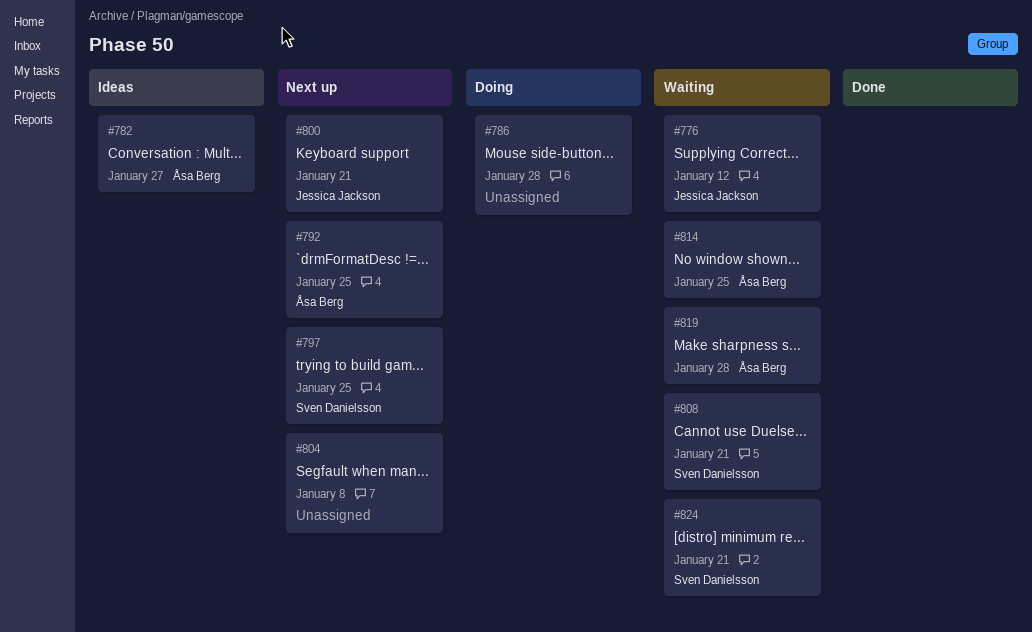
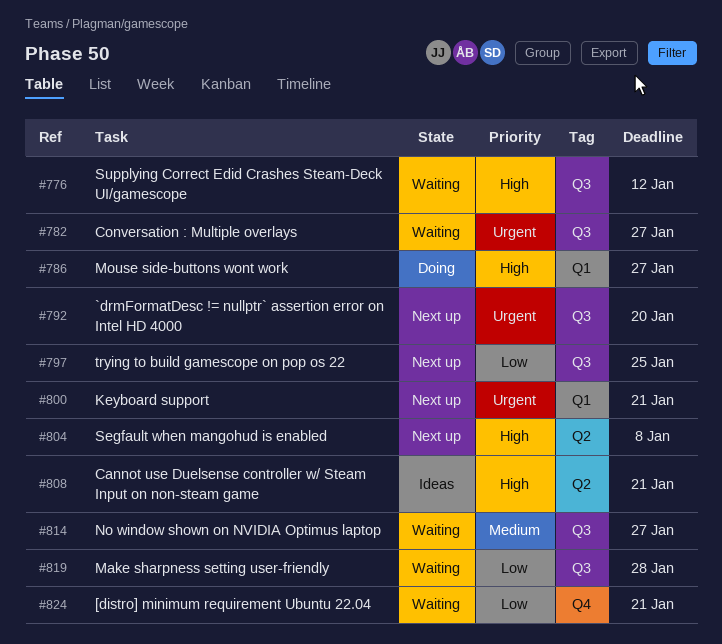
#782, status: Ideas -> Waiting
#786, due: Jan 28 -> Jan 27
#792, due: Jan 25 -> Jan 20
#808, status: Waiting -> Ideas
#814, due: Jan 25 -> Jan 27

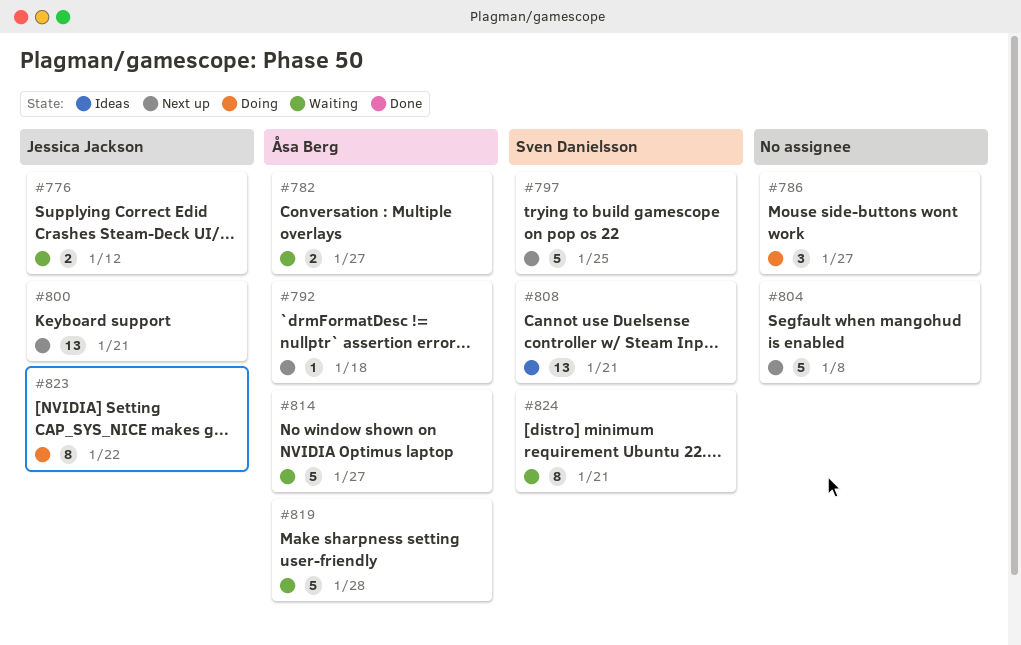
#792, due: Jan 20 -> Jan 18
#823: none -> present

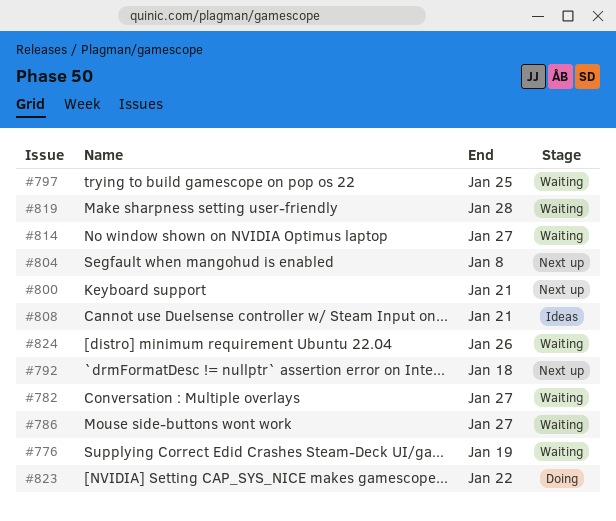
#776, due: Jan 12 -> Jan 19
#786, status: Doing -> Waiting
#797, status: Next up -> Waiting
#824, due: Jan 21 -> Jan 26

